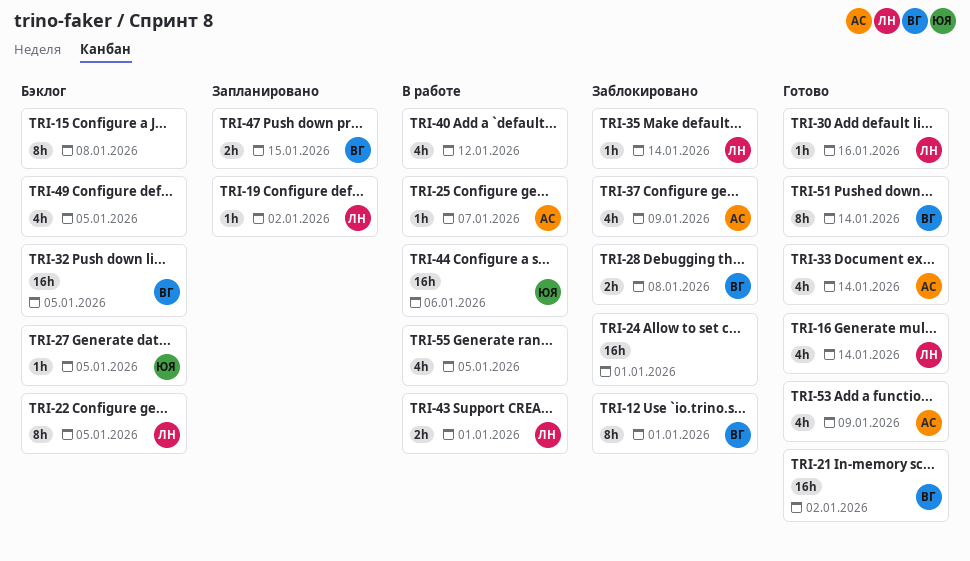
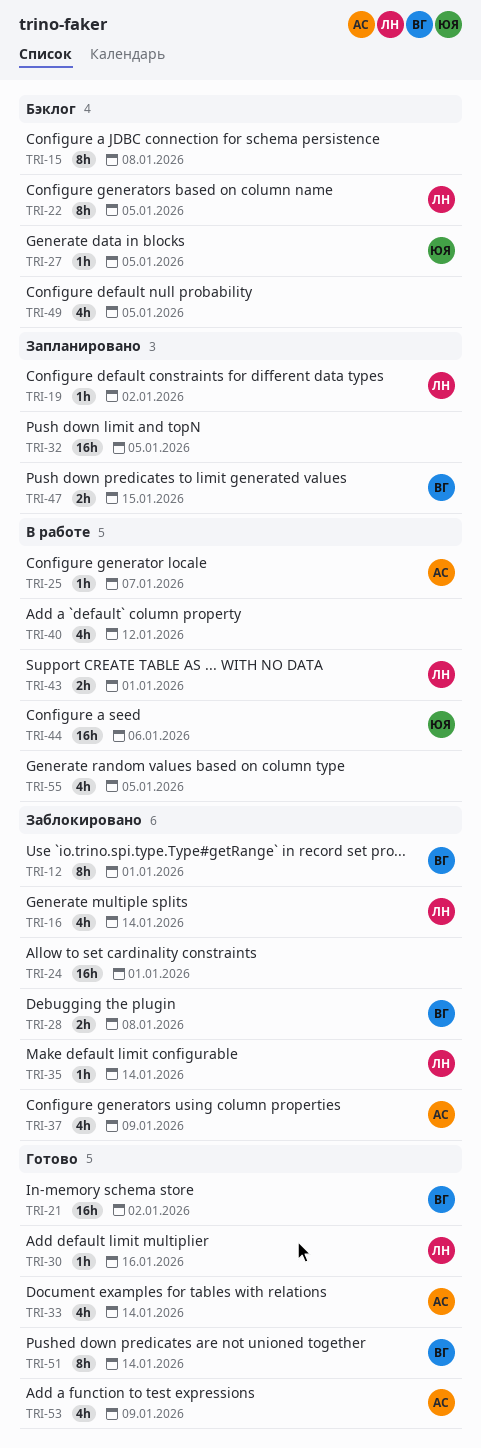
TRI-16, status: Готово -> Заблокировано
TRI-32, status: Бэклог -> Запланировано
TRI-32, owner: ВГ -> none

